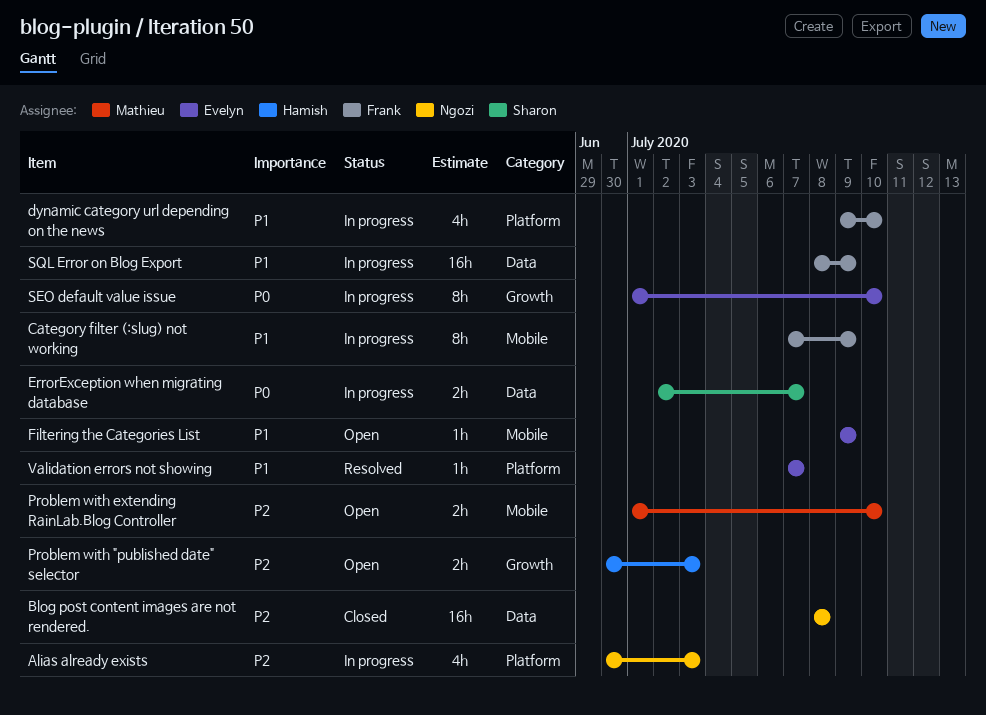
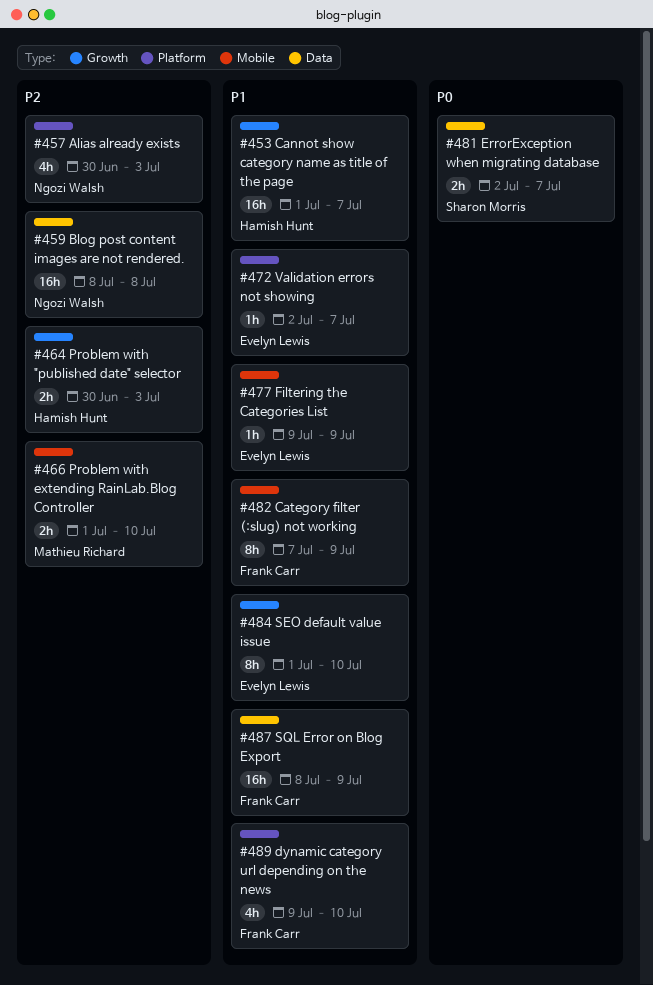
Cannot show category name as title of the page: none -> present
SEO default value issue, priority: P0 -> P1
Validation errors not showing, start: Jul 7 -> Jul 2

